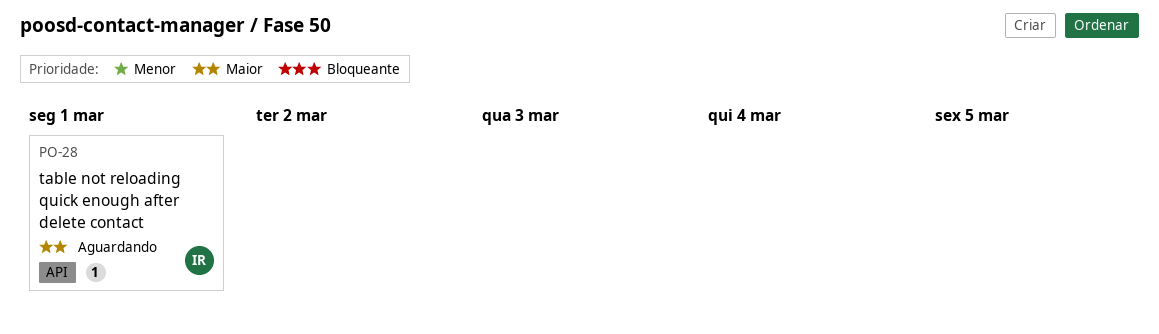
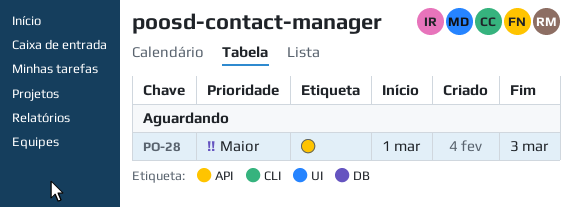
PO-28, due: Mar 1 -> Mar 3

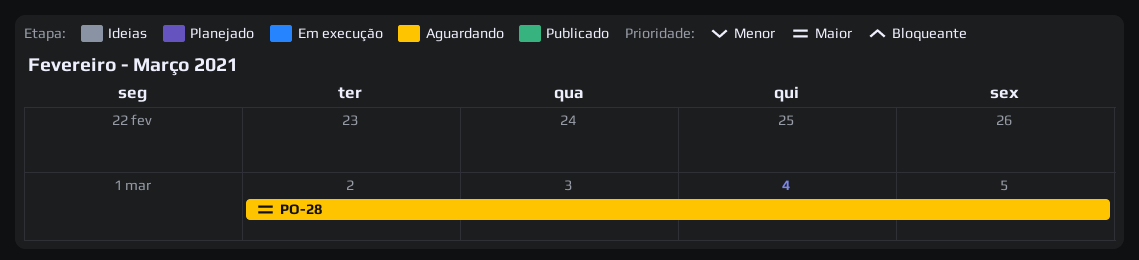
PO-28, start: Mar 1 -> Mar 2
PO-28, due: Mar 3 -> Mar 5

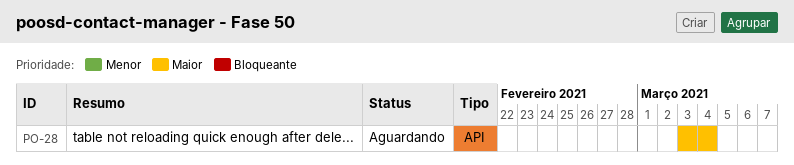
PO-28, start: Mar 2 -> Mar 3
PO-28, due: Mar 5 -> Mar 4

